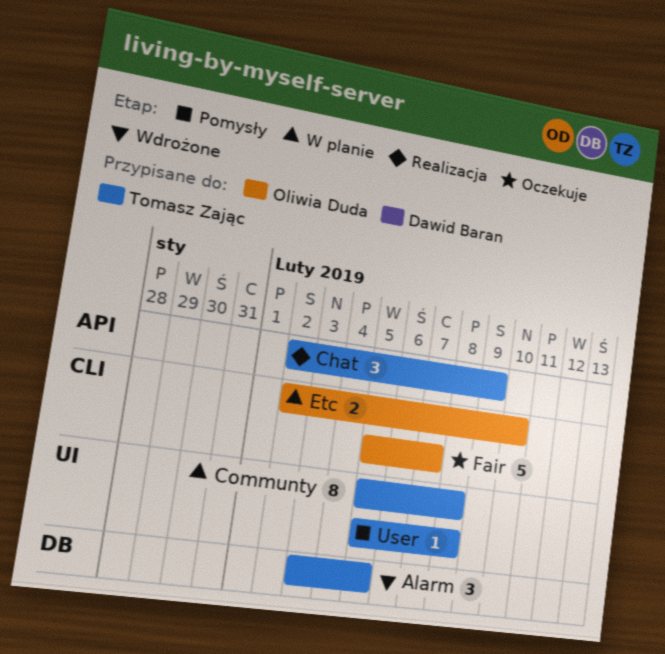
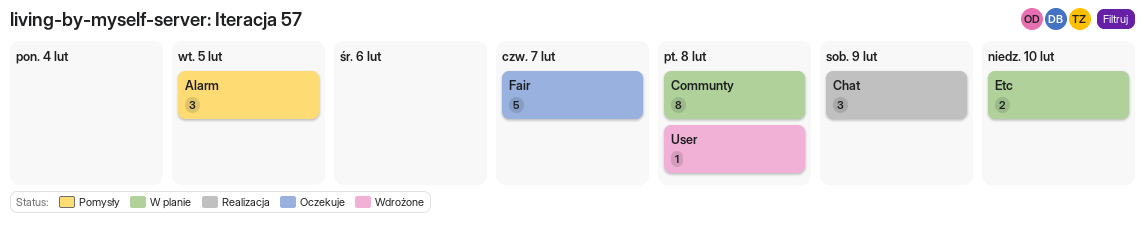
Alarm, status: Wdrożone -> Pomysły
User, status: Pomysły -> Wdrożone

